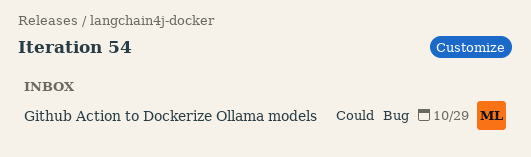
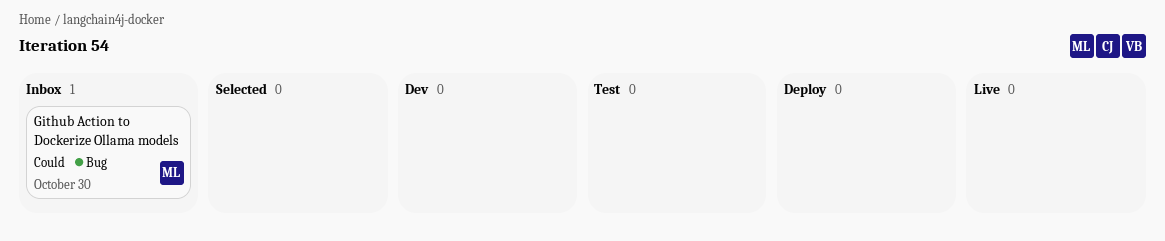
Github Action to Dockerize Ollama models, due: Oct 29 -> Oct 30

